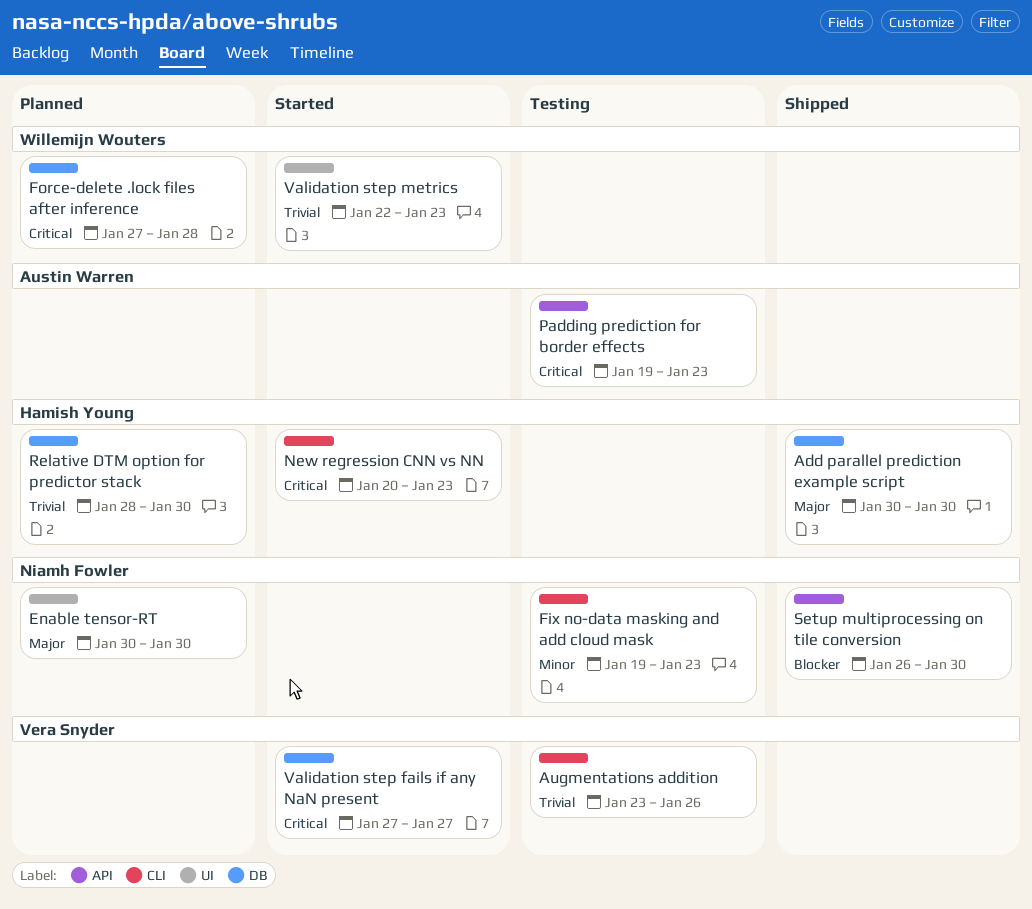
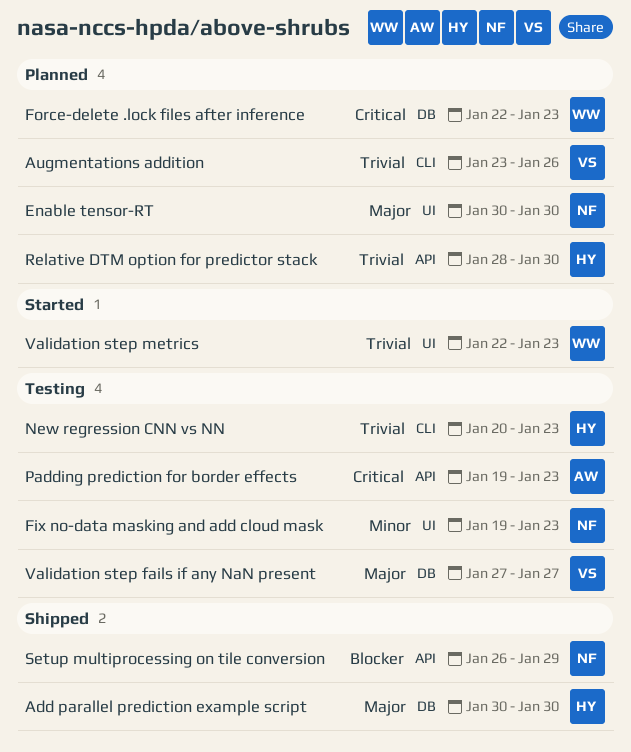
Augmentations addition, status: Testing -> Planned
Fix no-data masking and add cloud mask, label: CLI -> UI
Force-delete .lock files after inference, start: Jan 27 -> Jan 22
Force-delete .lock files after inference, due: Jan 28 -> Jan 23
New regression CNN vs NN, status: Started -> Testing
New regression CNN vs NN, priority: Critical -> Trivial
Relative DTM option for predictor stack, label: DB -> API
Setup multiprocessing on tile conversion, due: Jan 30 -> Jan 29
Validation step fails if any NaN present, status: Started -> Testing
Validation step fails if any NaN present, priority: Critical -> Major

